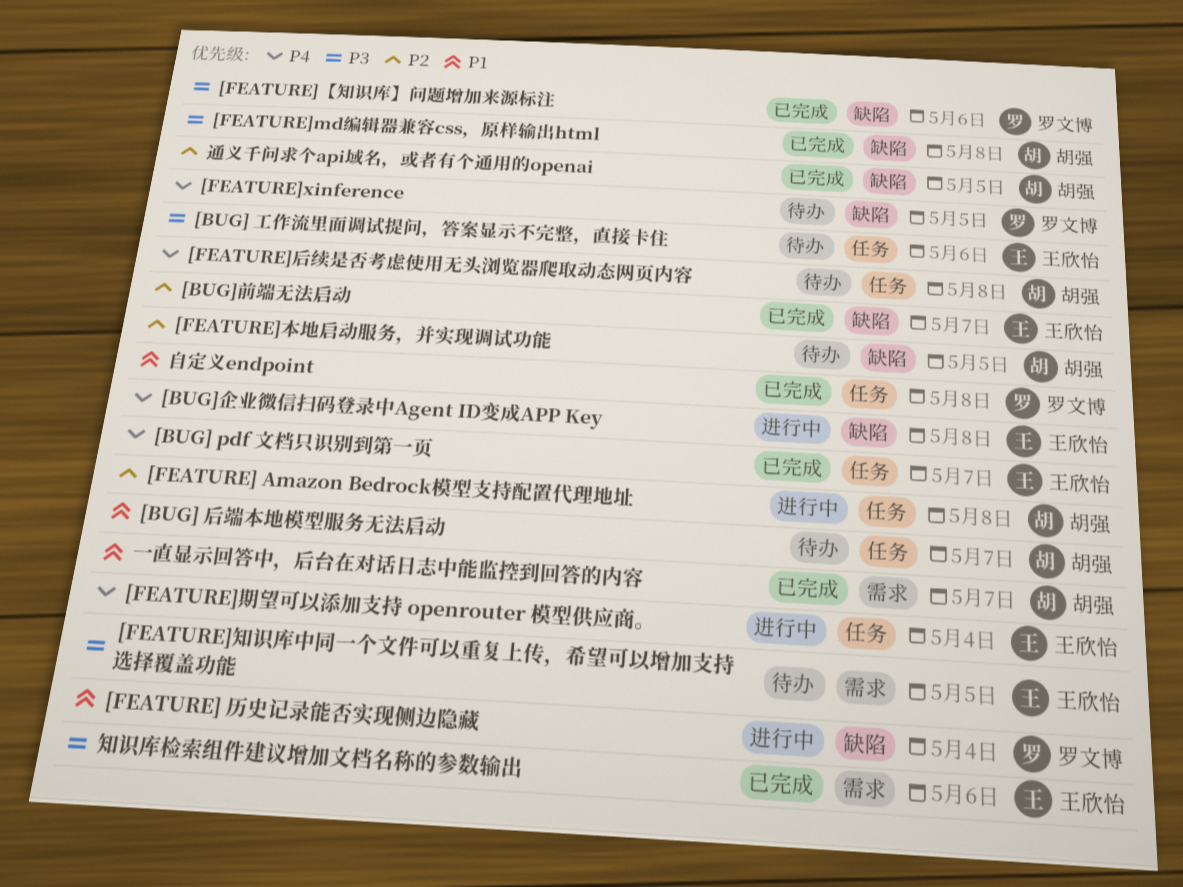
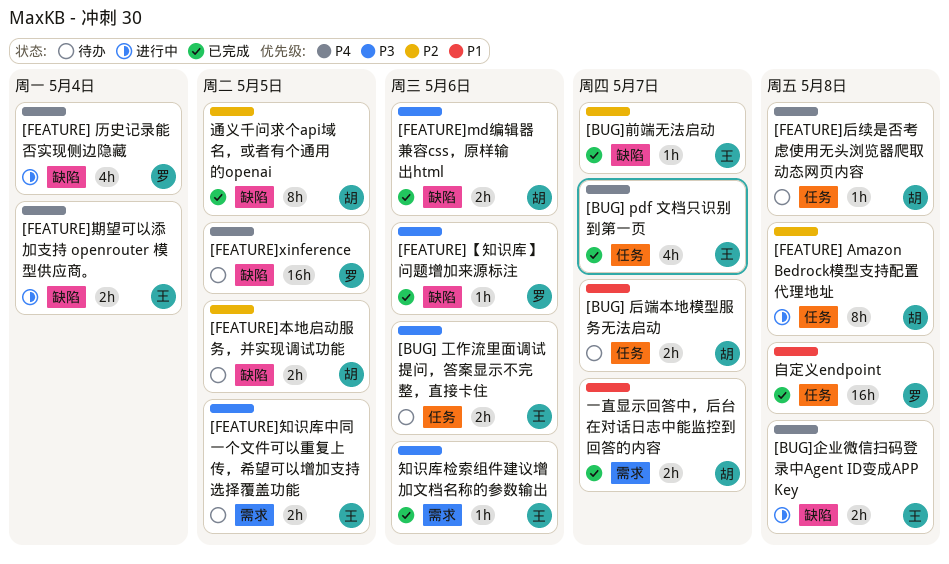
[FEATURE] 历史记录能否实现侧边隐藏, priority: P1 -> P4
[FEATURE]md编辑器兼容css，原样输出html, due: May 8 -> May 6
[FEATURE]期望可以添加支持 openrouter 模型供应商。, label: 任务 -> 缺陷

